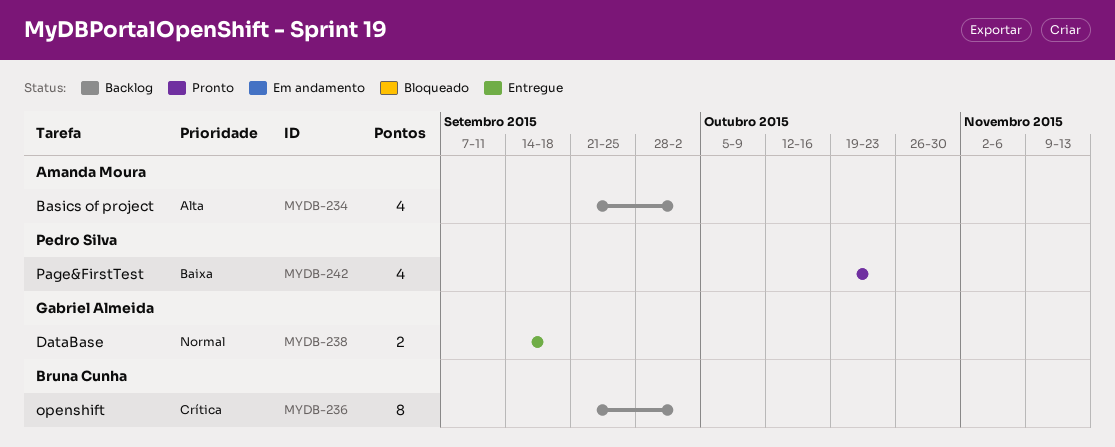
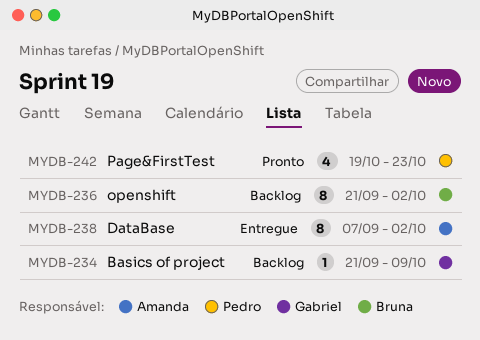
MYDB-234, owner: Amanda Moura -> Gabriel Almeida
MYDB-234, estimate: 4 -> 1
MYDB-234, due: Oct 2 -> Oct 9
MYDB-238, owner: Gabriel Almeida -> Amanda Moura
MYDB-238, estimate: 2 -> 8
MYDB-238, start: Sep 14 -> Sep 7
MYDB-238, due: Sep 18 -> Oct 2

